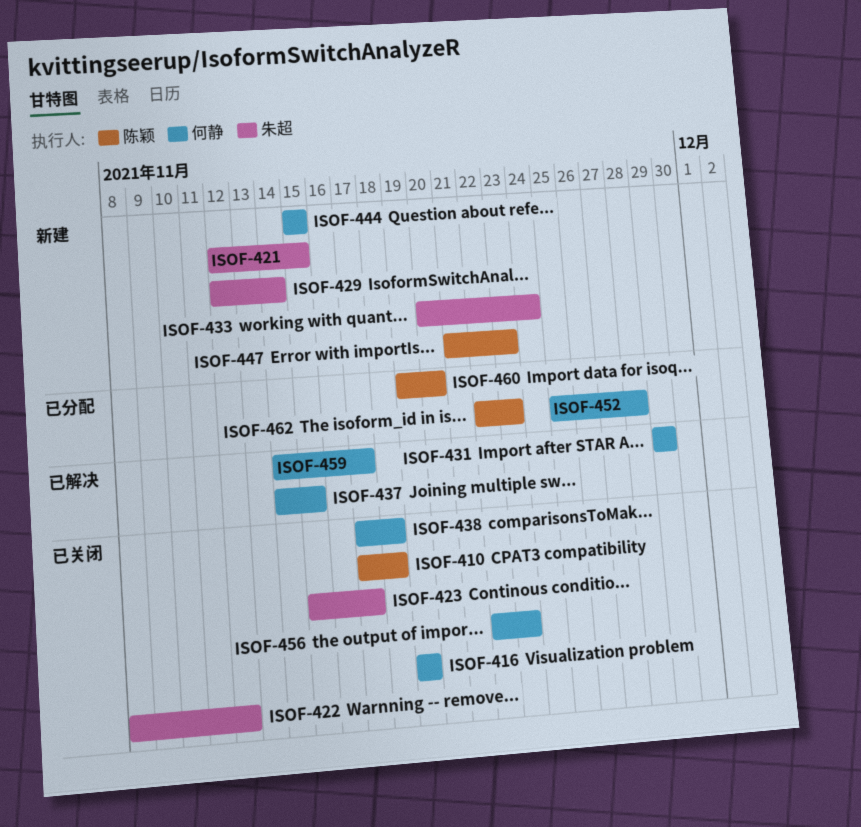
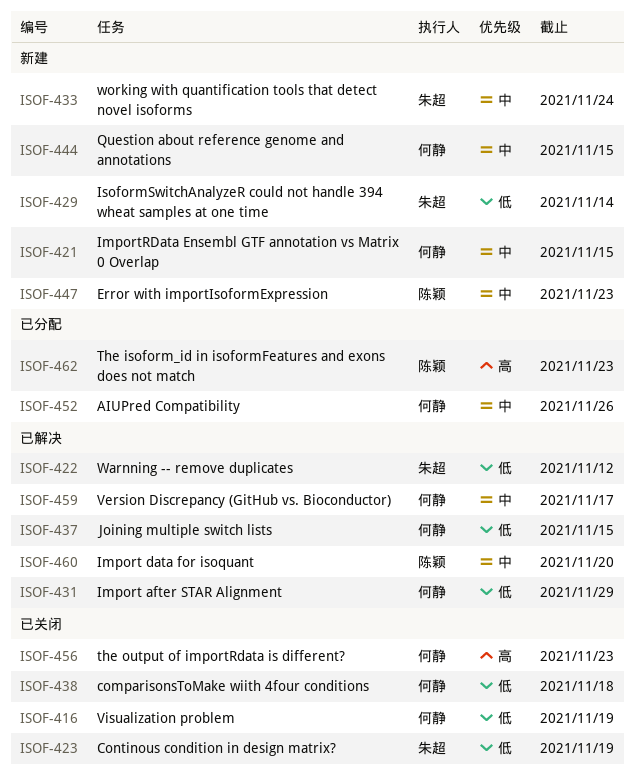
ISOF-410: present -> none
ISOF-421, owner: 朱超 -> 何静
ISOF-422, status: 已关闭 -> 已解决
ISOF-423, due: Nov 17 -> Nov 19
ISOF-452, due: Nov 28 -> Nov 26
ISOF-460, status: 已分配 -> 已解决

